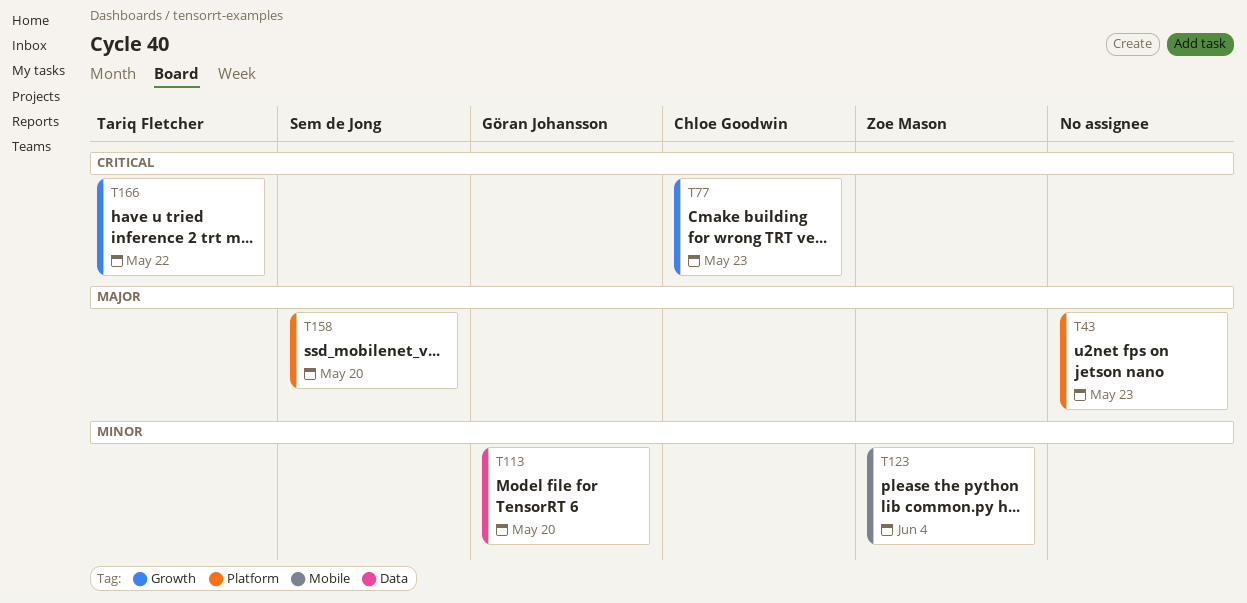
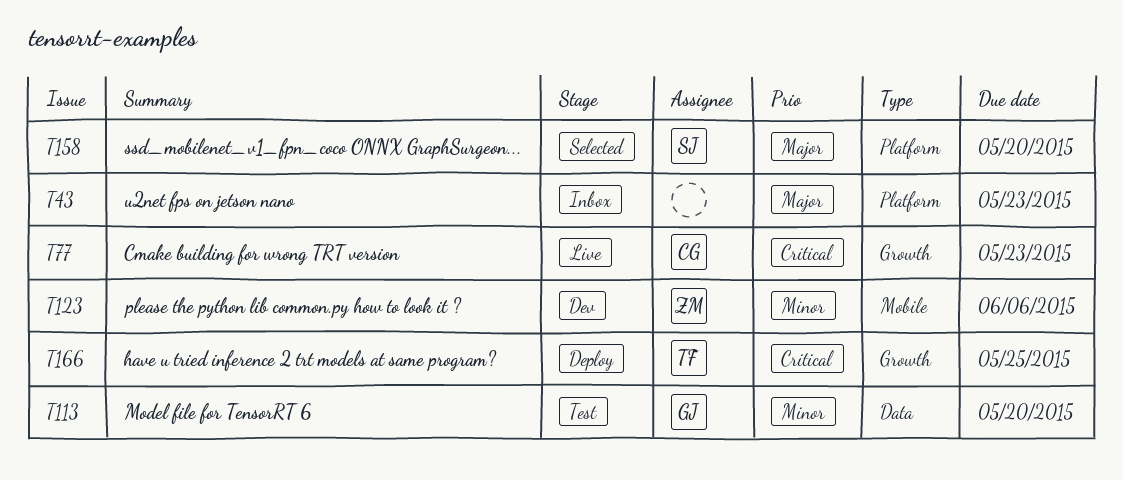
T123, due: Jun 4 -> Jun 6
T166, due: May 22 -> May 25

